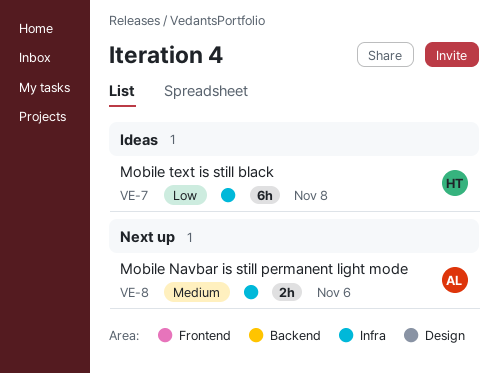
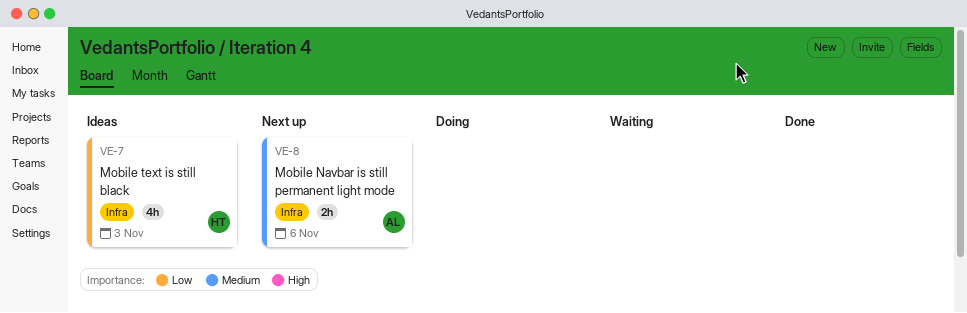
VE-7, estimate: 6h -> 4h
VE-7, due: Nov 8 -> Nov 3

